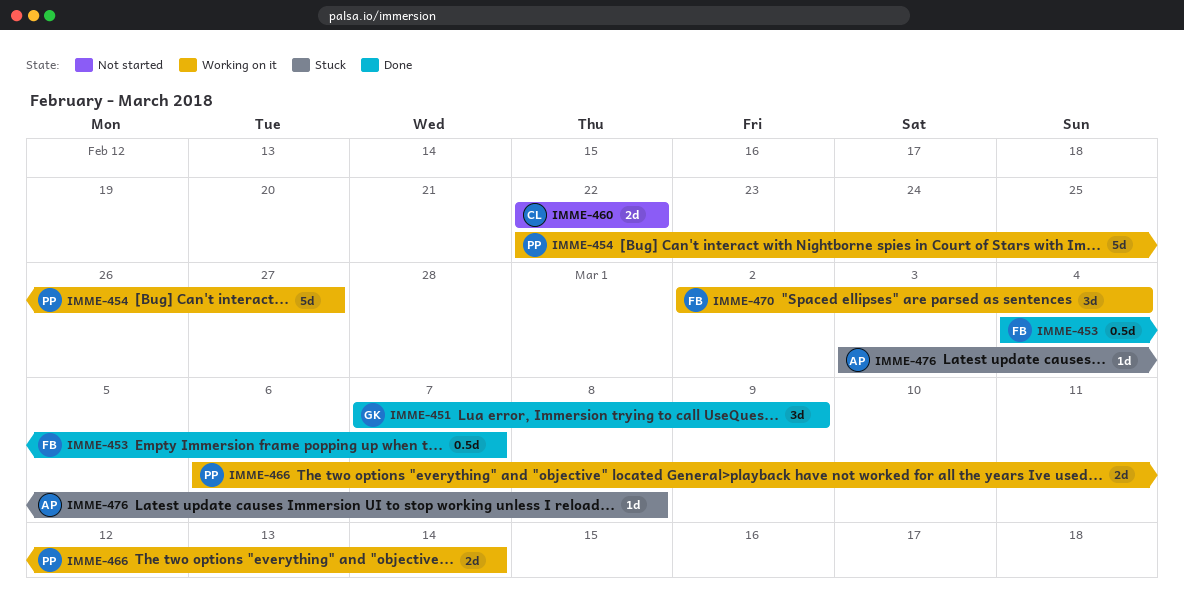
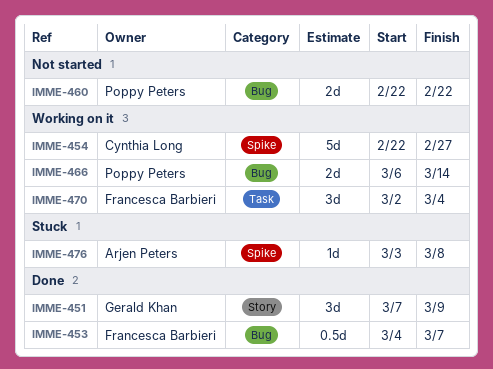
IMME-454, owner: Poppy Peters -> Cynthia Long
IMME-460, owner: Cynthia Long -> Poppy Peters

